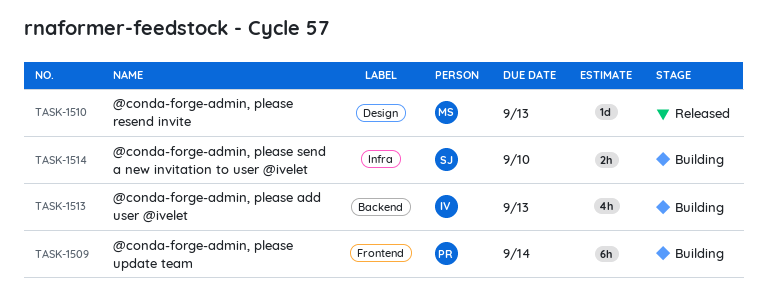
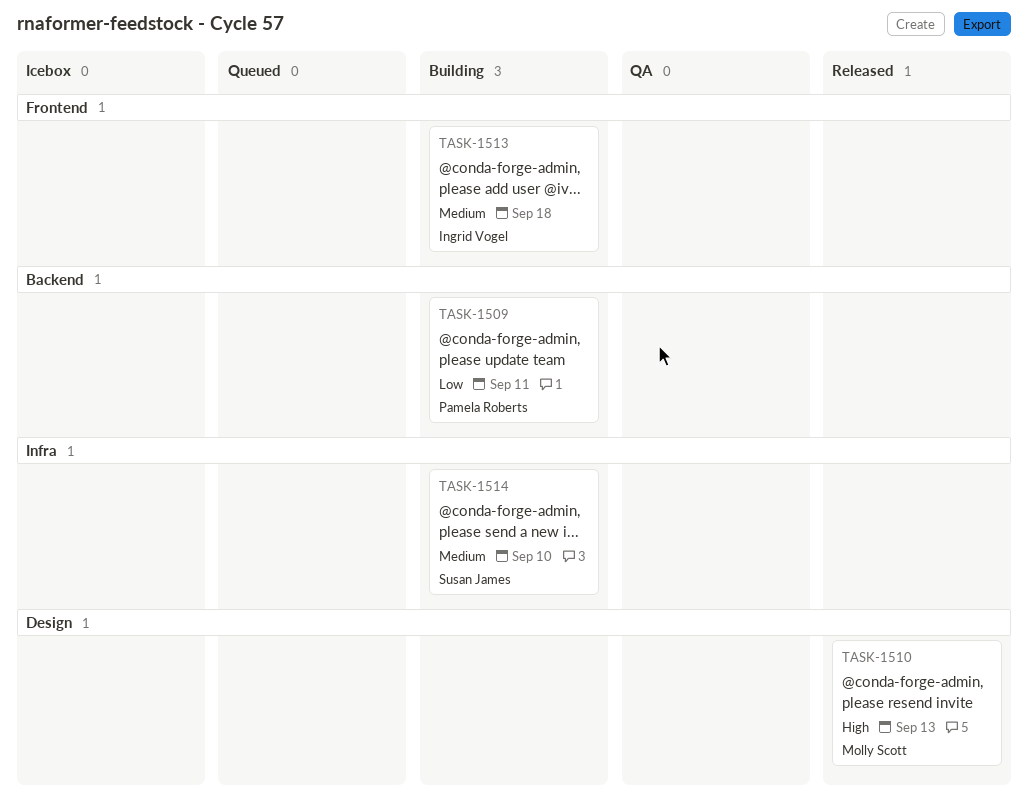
TASK-1509, label: Frontend -> Backend
TASK-1509, due: Sep 14 -> Sep 11
TASK-1513, label: Backend -> Frontend
TASK-1513, due: Sep 13 -> Sep 18

